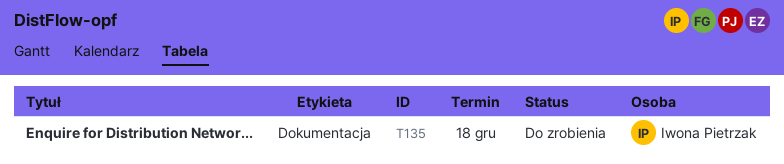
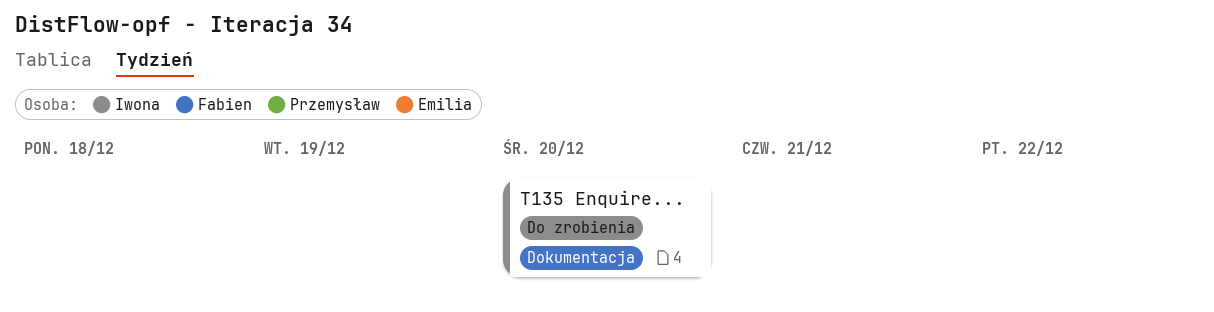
T135, due: Dec 18 -> Dec 20

